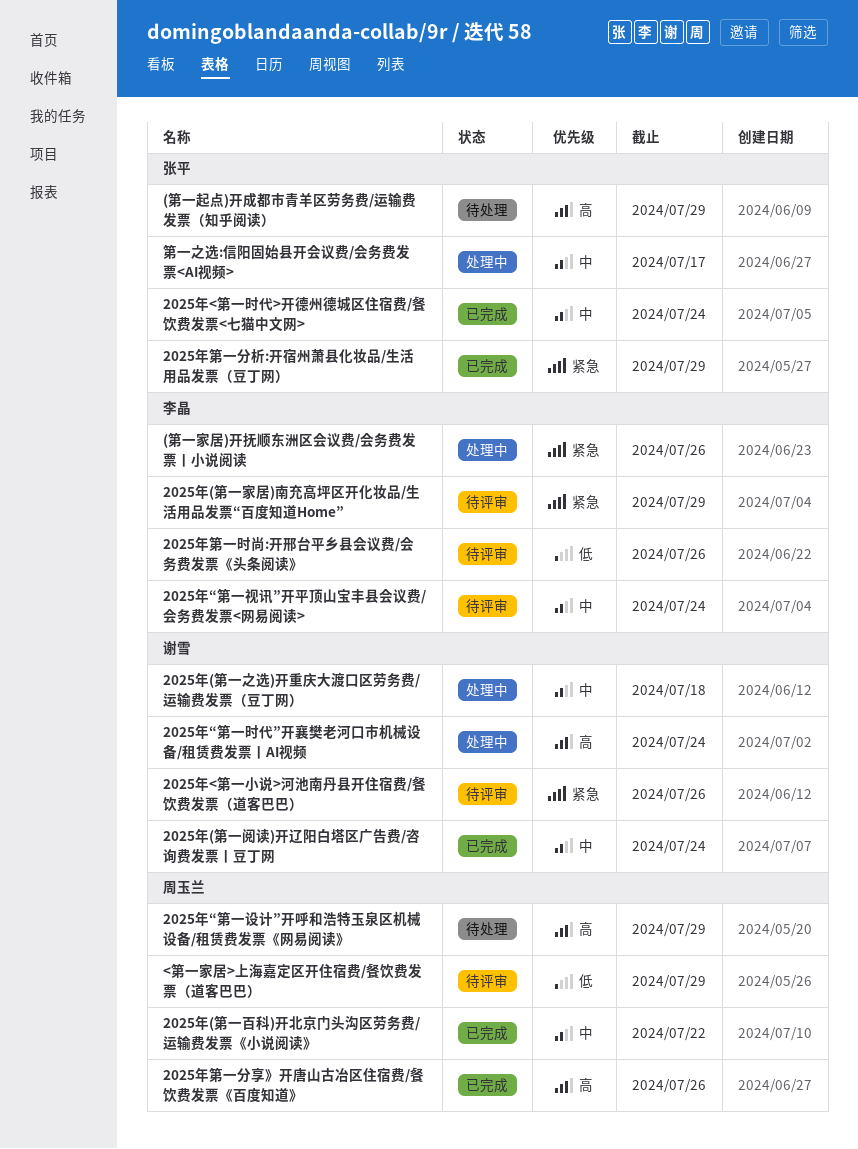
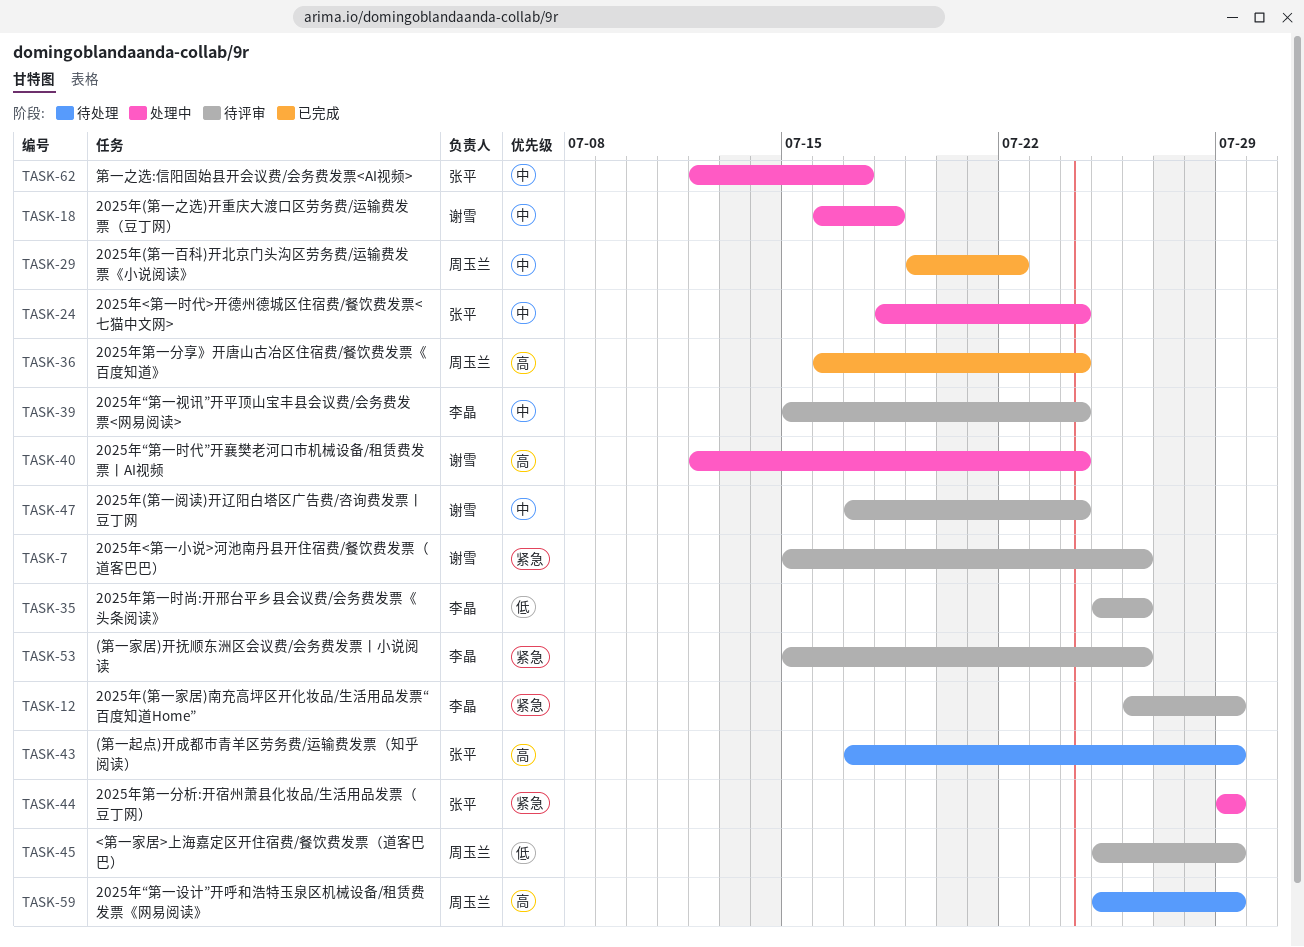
(第一家居)开抚顺东洲区会议费/会务费发票丨小说阅读, status: 处理中 -> 待评审
2025年(第一阅读)开辽阳白塔区广告费/咨询费发票丨豆丁网, status: 已完成 -> 待评审
2025年<第一时代>开德州德城区住宿费/餐饮费发票<七猫中文网>, status: 已完成 -> 处理中
2025年第一分享》开唐山古冶区住宿费/餐饮费发票《百度知道》, due: Jul 26 -> Jul 24
2025年第一分析:开宿州萧县化妆品/生活用品发票（豆丁网）, status: 已完成 -> 处理中

